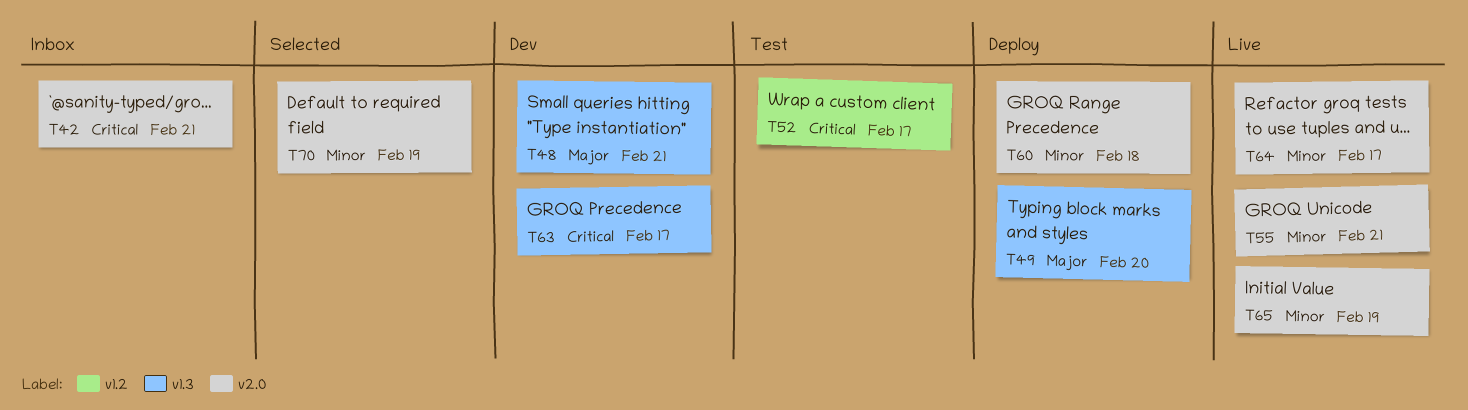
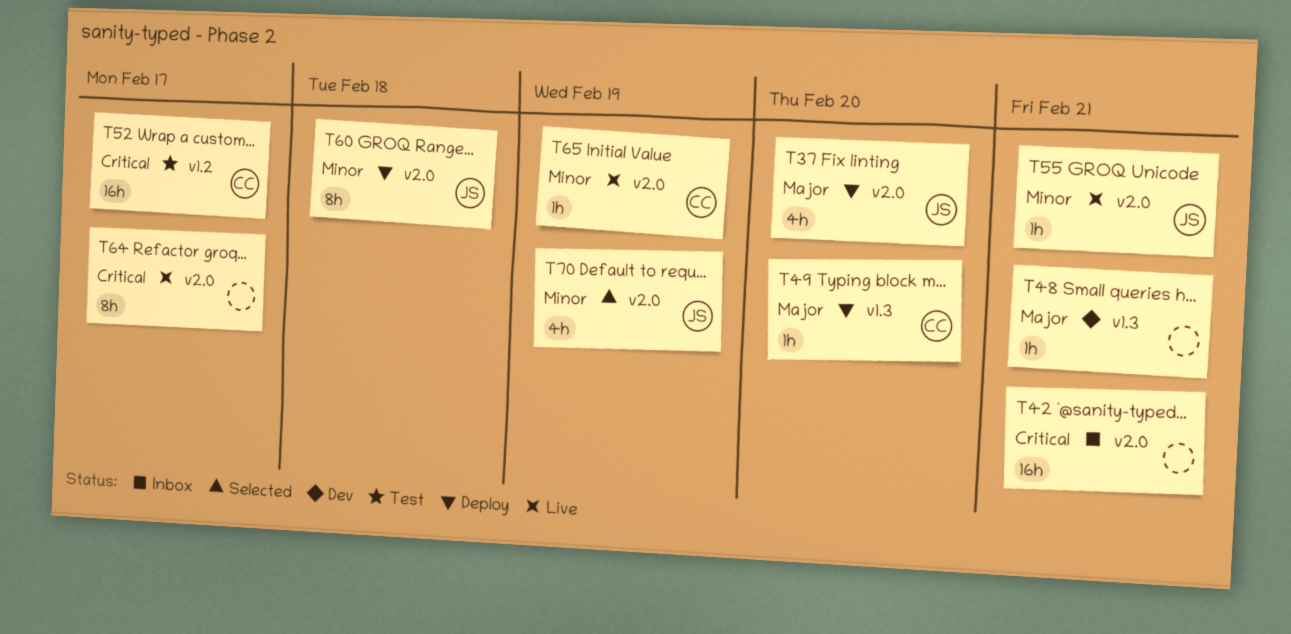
T37: none -> present
T63: present -> none
T64, priority: Minor -> Critical

